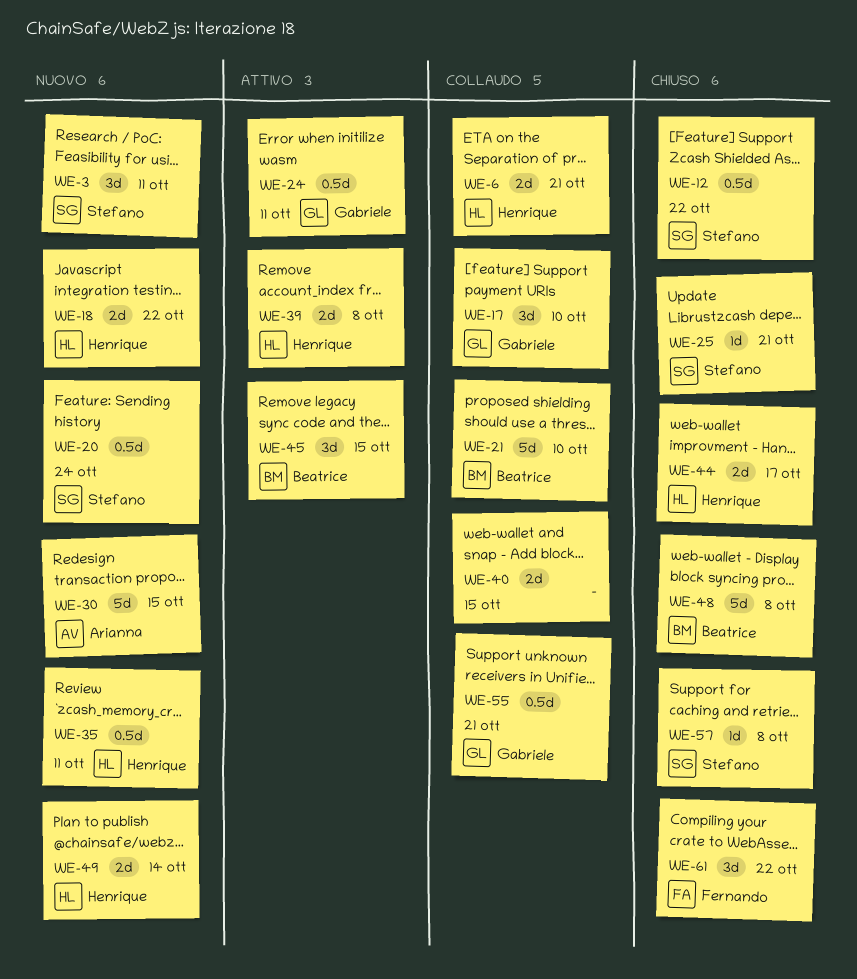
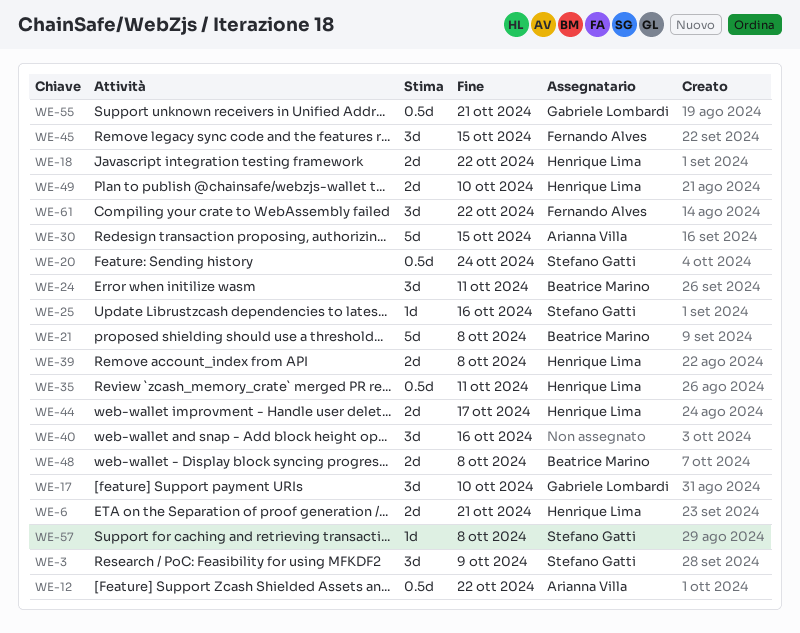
WE-3, due: Oct 11 -> Oct 9
WE-12, owner: Stefano Gatti -> Arianna Villa
WE-21, due: Oct 10 -> Oct 8
WE-24, owner: Gabriele Lombardi -> Beatrice Marino
WE-24, estimate: 0.5d -> 3d
WE-25, due: Oct 21 -> Oct 16
WE-40, estimate: 2d -> 3d
WE-40, due: Oct 15 -> Oct 16
WE-45, owner: Beatrice Marino -> Fernando Alves
WE-48, estimate: 5d -> 2d
WE-49, due: Oct 14 -> Oct 10

